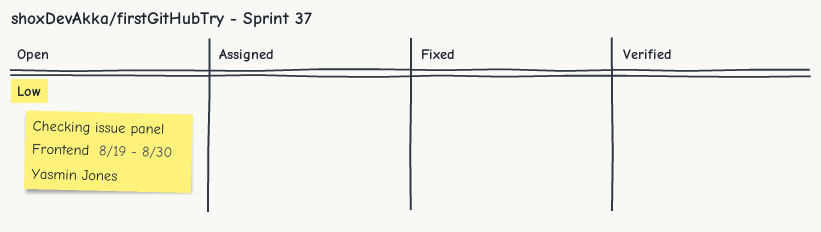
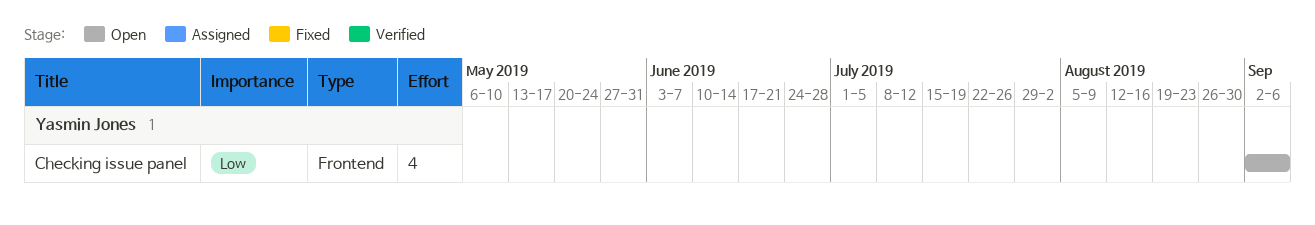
Checking issue panel, start: Aug 19 -> Sep 2
Checking issue panel, due: Aug 30 -> Sep 6

